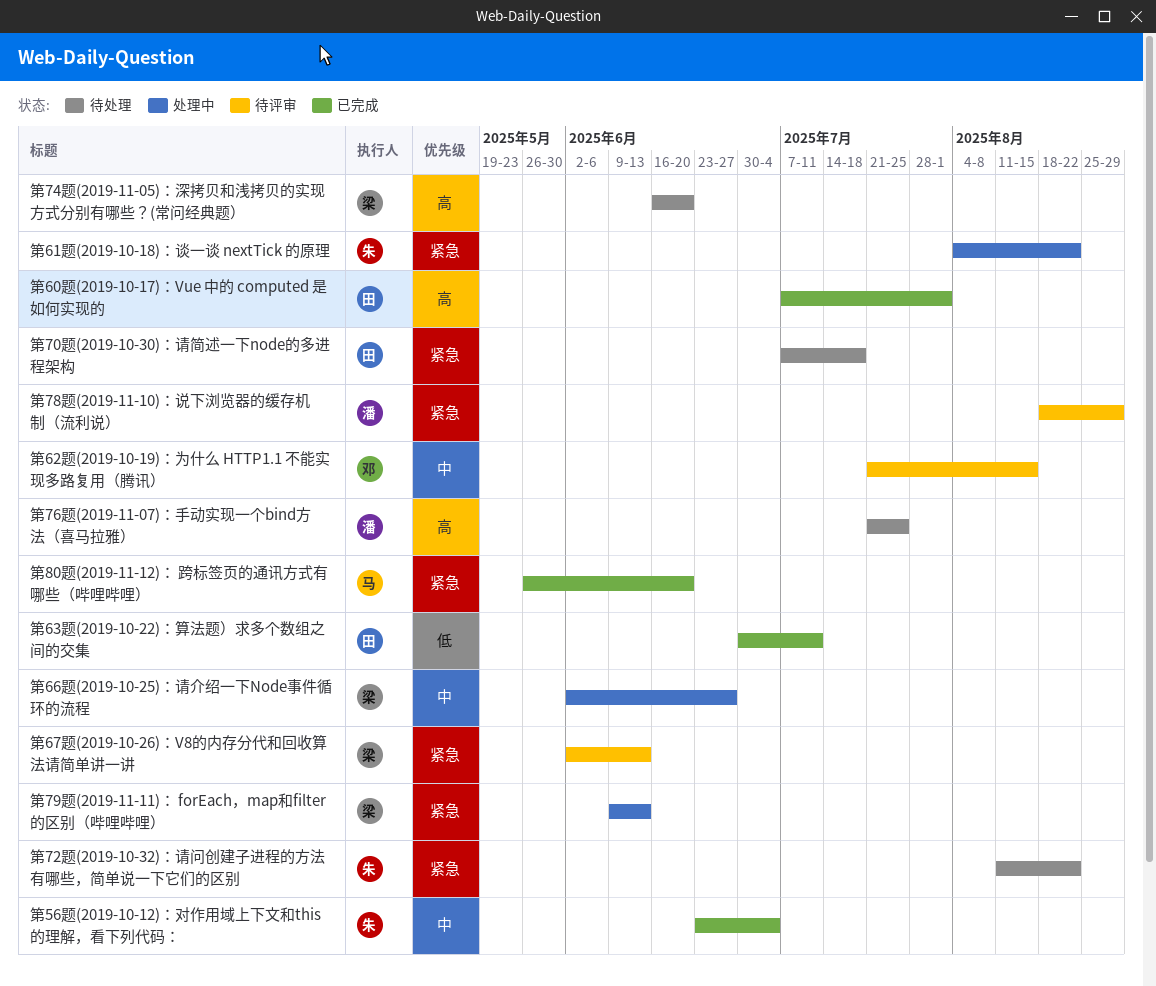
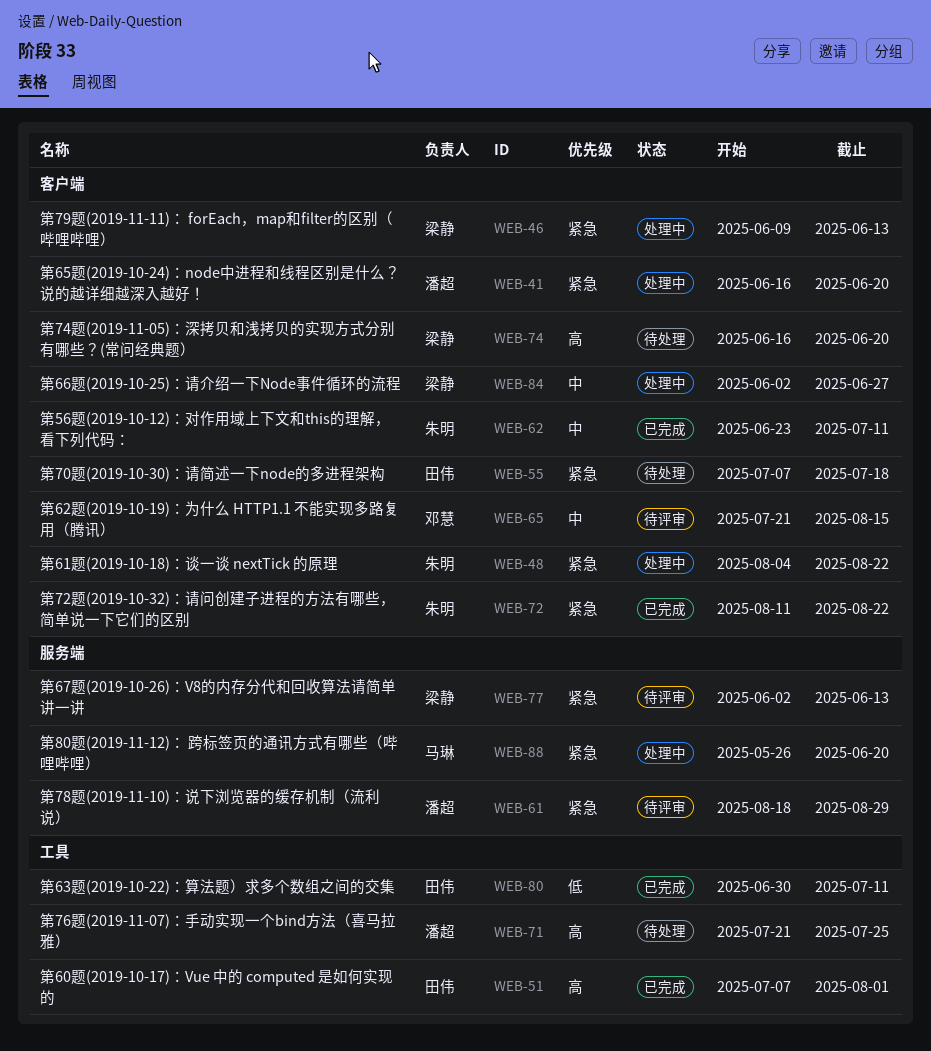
第56题(2019-10-12)：对作用域上下文和this的理解，看下列代码：, due: Jul 4 -> Jul 11
第65题(2019-10-24)：node中进程和线程区别是什么？说的越详细越深入越好！: none -> present
第72题(2019-10-32)：请问创建子进程的方法有哪些，简单说一下它们的区别, status: 待处理 -> 已完成
第80题(2019-11-12)： 跨标签页的通讯方式有哪些（哔哩哔哩）, status: 已完成 -> 处理中

